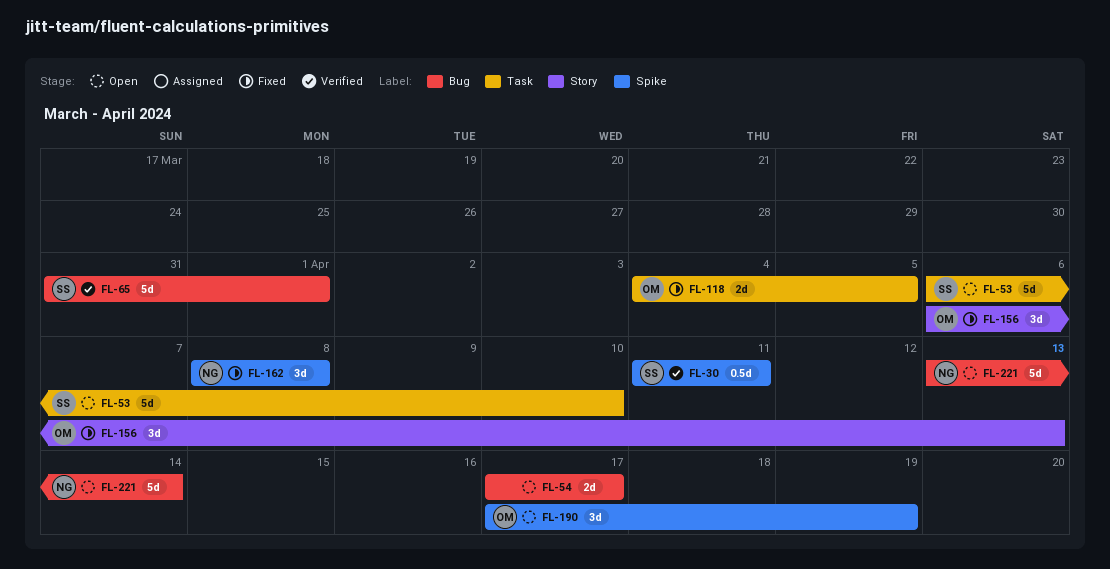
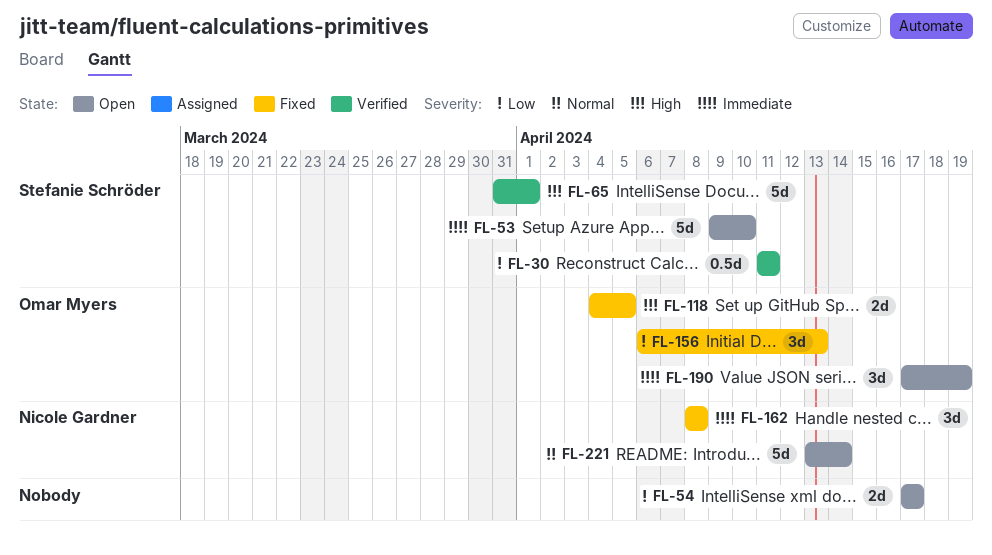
FL-53, start: Apr 6 -> Apr 9

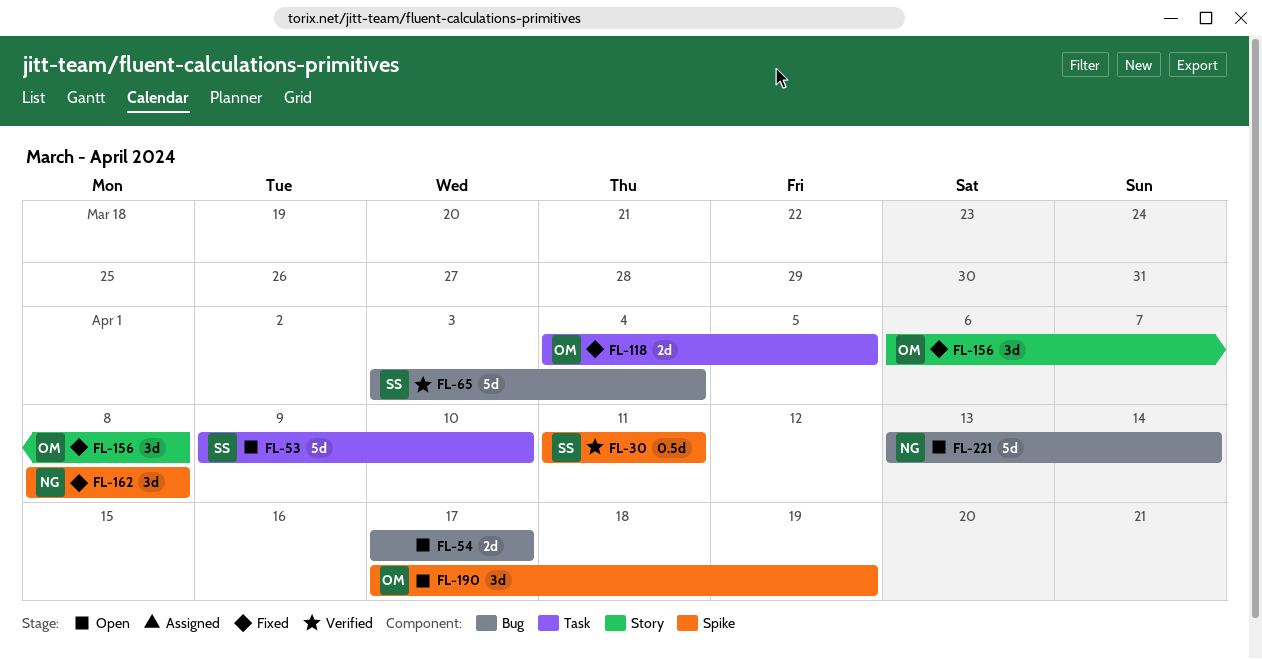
FL-65, start: Mar 31 -> Apr 3
FL-65, due: Apr 1 -> Apr 4
FL-156, due: Apr 13 -> Apr 8

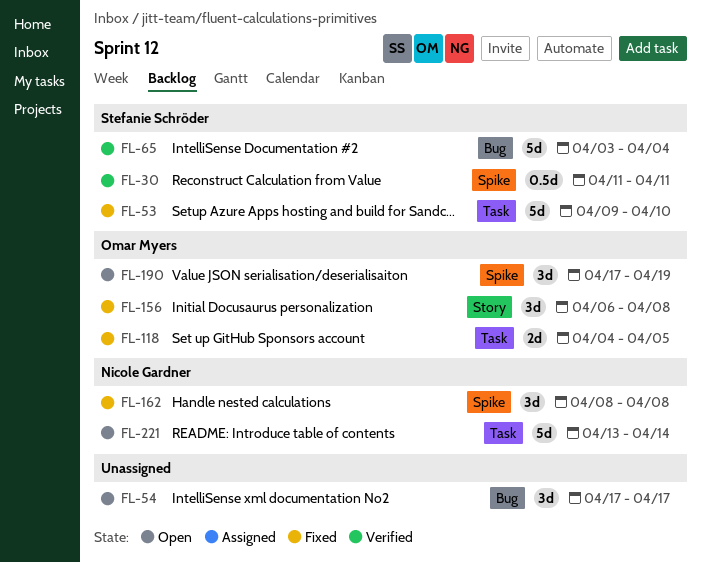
FL-53, status: Open -> Fixed
FL-54, estimate: 2d -> 3d
FL-221, label: Bug -> Task

